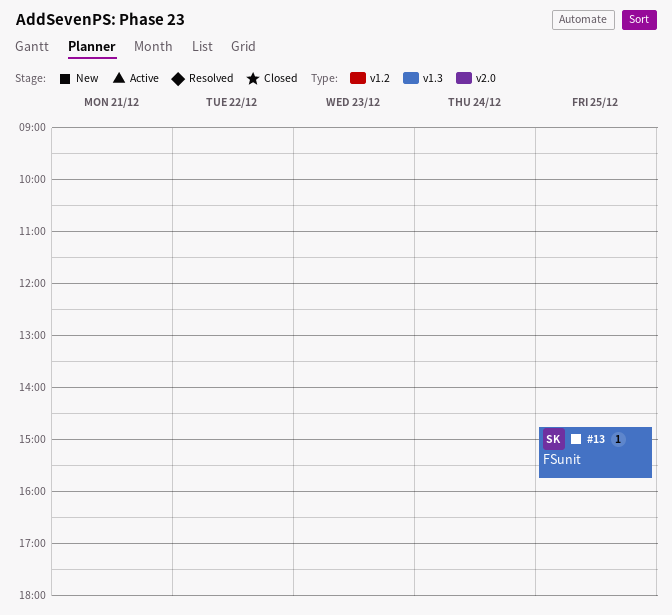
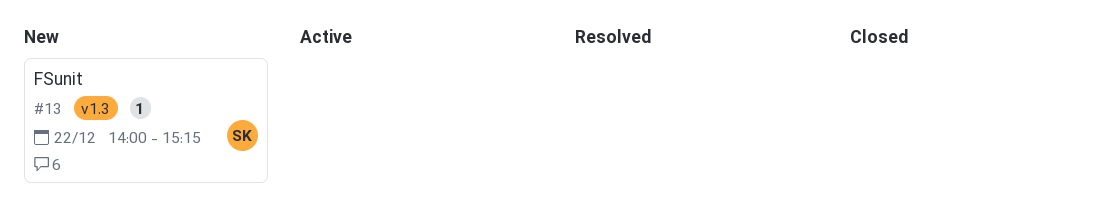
#13, day: Dec 25 -> Dec 22
#13, begins: 14:45 -> 14:00
#13, ends: 15:45 -> 15:15

